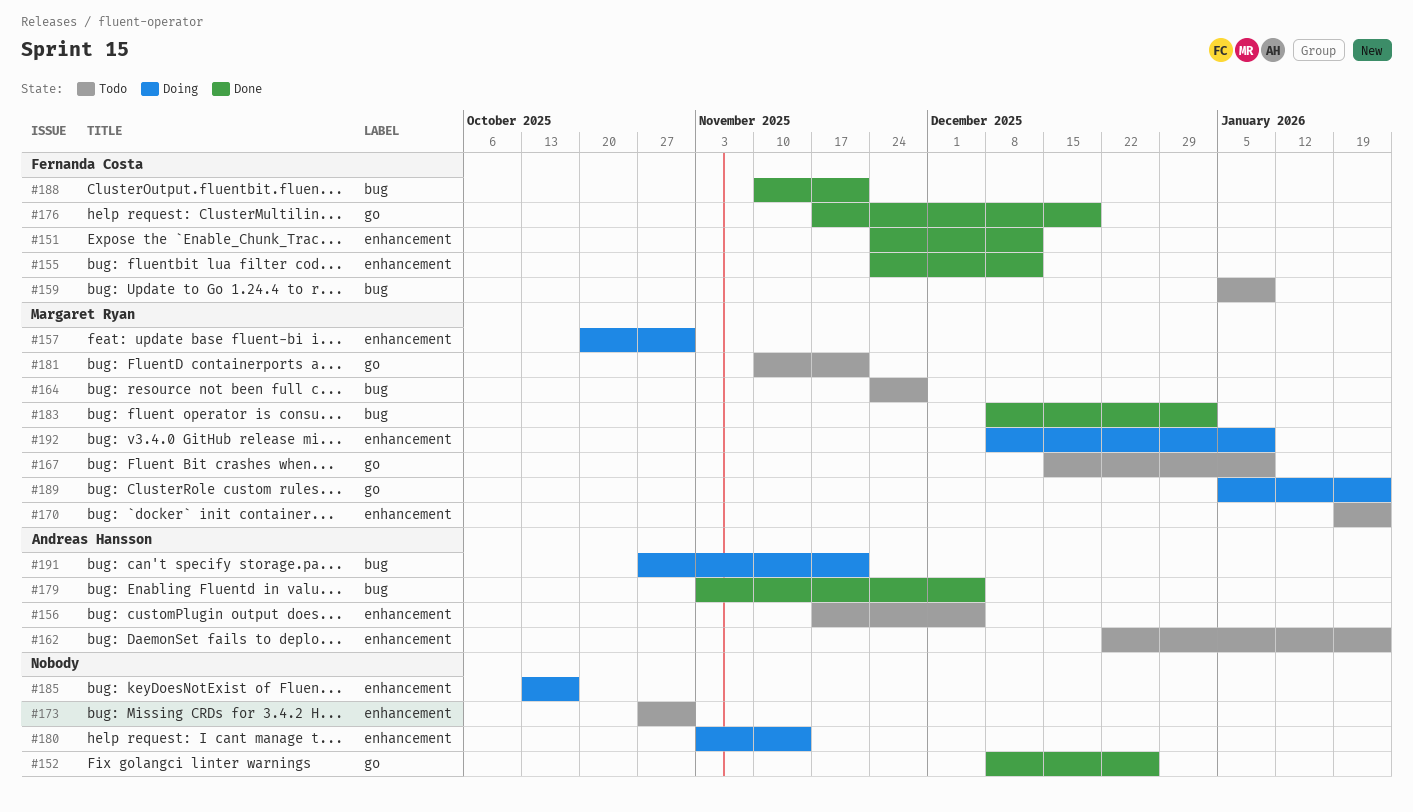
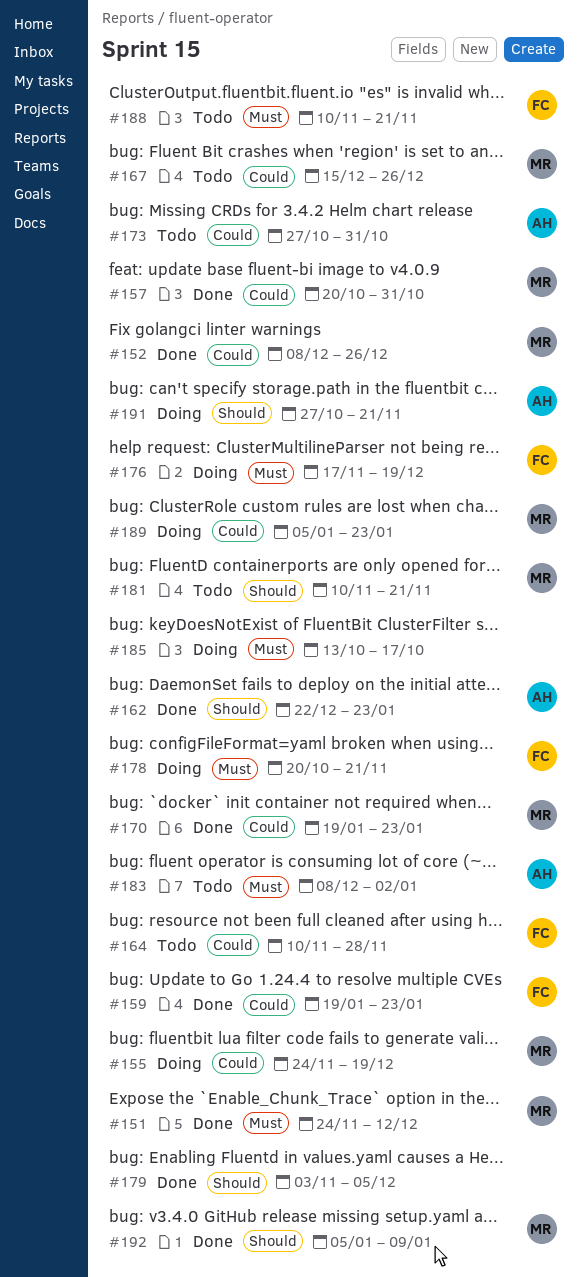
#151, owner: Fernanda Costa -> Margaret Ryan
#152, owner: none -> Margaret Ryan
#155, status: Done -> Doing
#155, owner: Fernanda Costa -> Margaret Ryan
#155, due: Dec 12 -> Dec 19
#156: present -> none
#157, status: Doing -> Done
#159, status: Todo -> Done
#159, start: Jan 5 -> Jan 19
#159, due: Jan 9 -> Jan 23
#162, status: Todo -> Done
#164, owner: Margaret Ryan -> Fernanda Costa
#164, start: Nov 24 -> Nov 10
#167, due: Jan 9 -> Dec 26
#170, status: Todo -> Done
#173, owner: none -> Andreas Hansson
#176, status: Done -> Doing
#178: none -> present
#179, owner: Andreas Hansson -> none
#180: present -> none
#183, status: Done -> Todo
#183, owner: Margaret Ryan -> Andreas Hansson
#188, status: Done -> Todo
#192, status: Doing -> Done
#192, start: Dec 8 -> Jan 5

